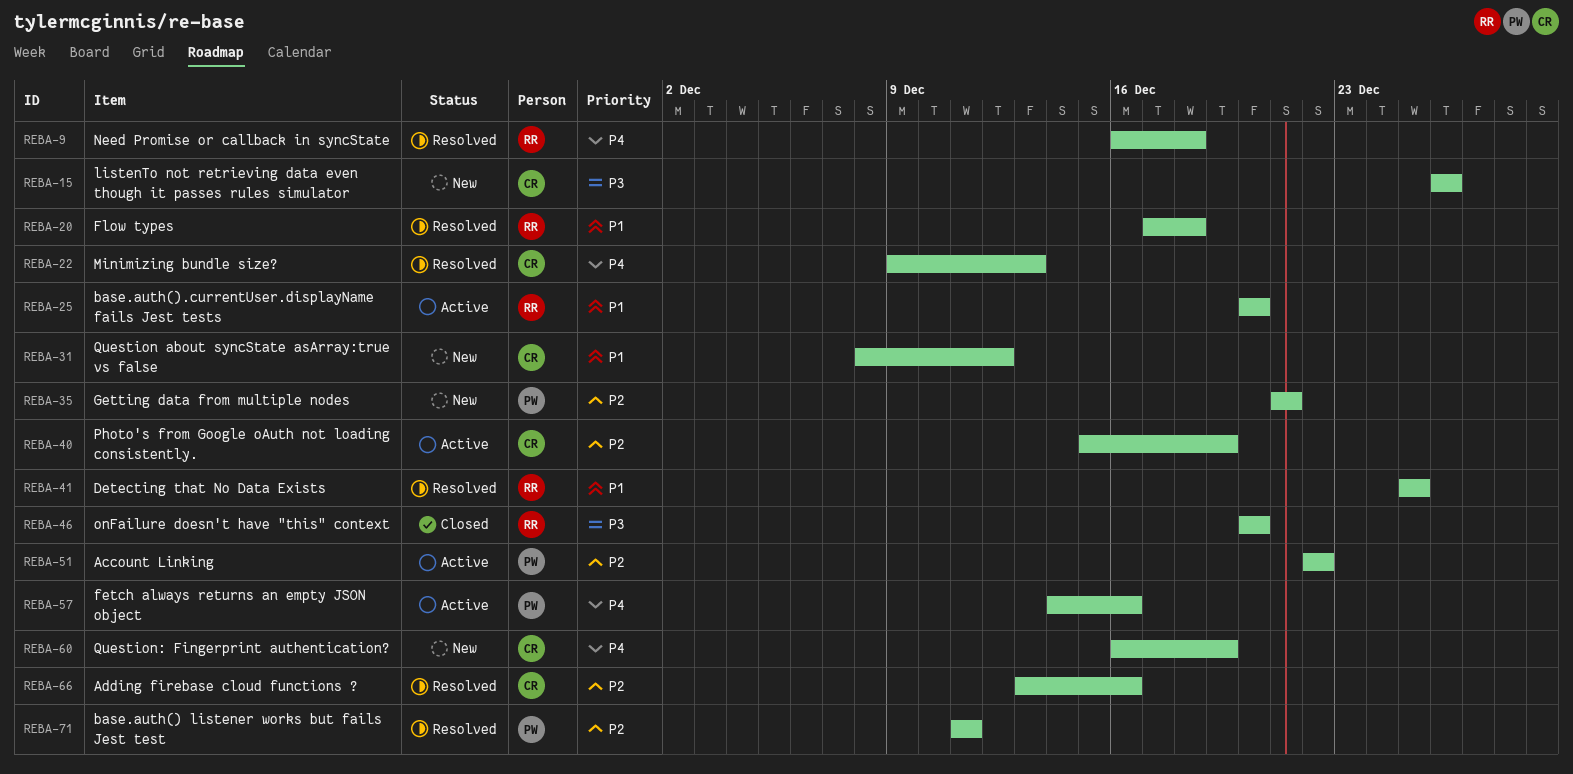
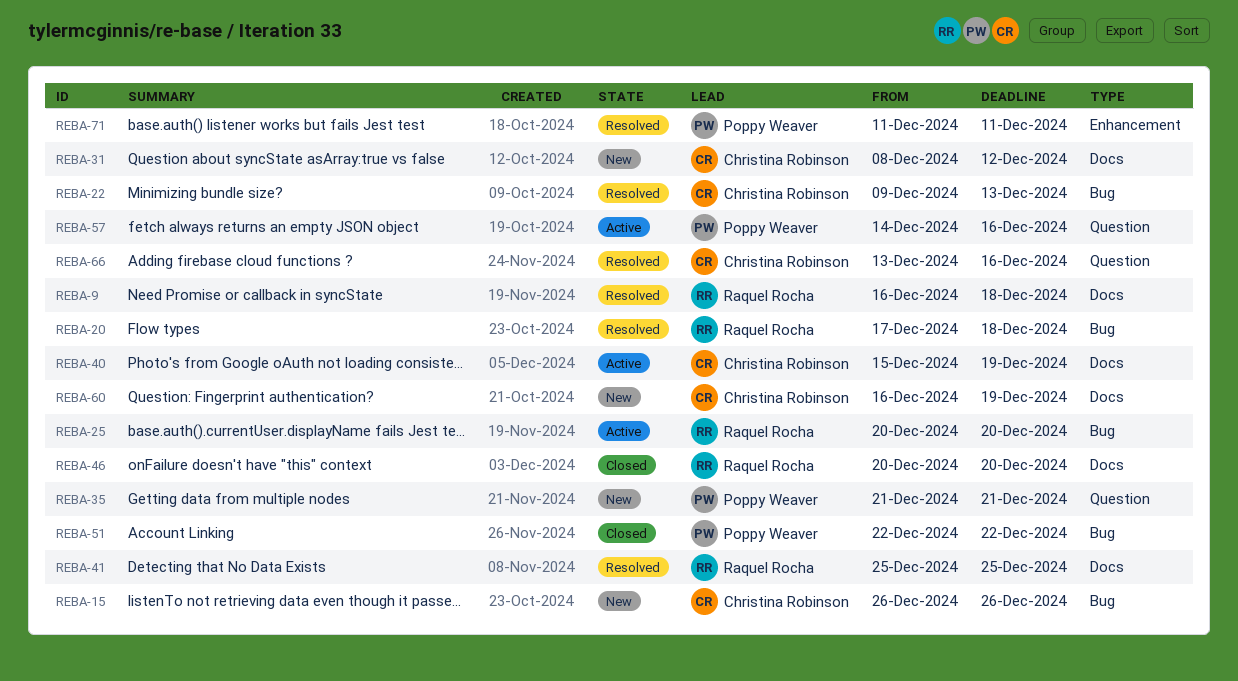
REBA-51, status: Active -> Closed

